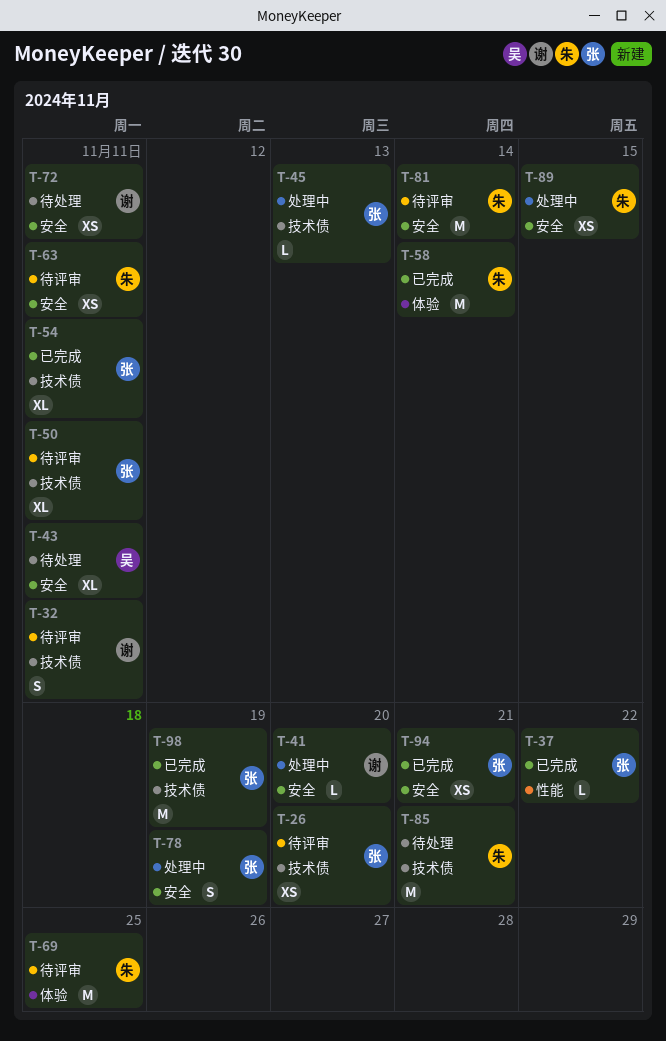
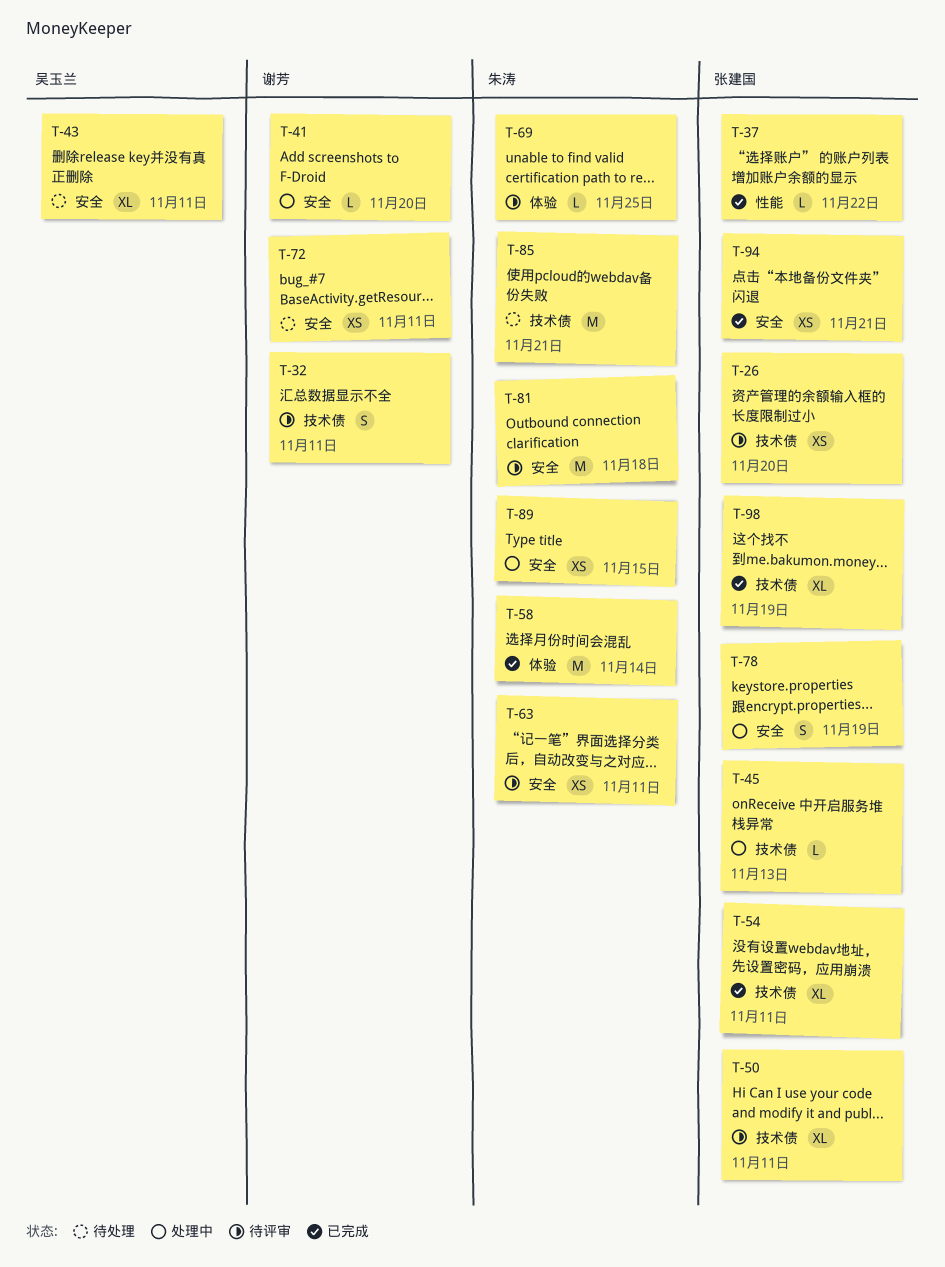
T-69, estimate: M -> L
T-81, due: Nov 14 -> Nov 18
T-98, estimate: M -> XL

